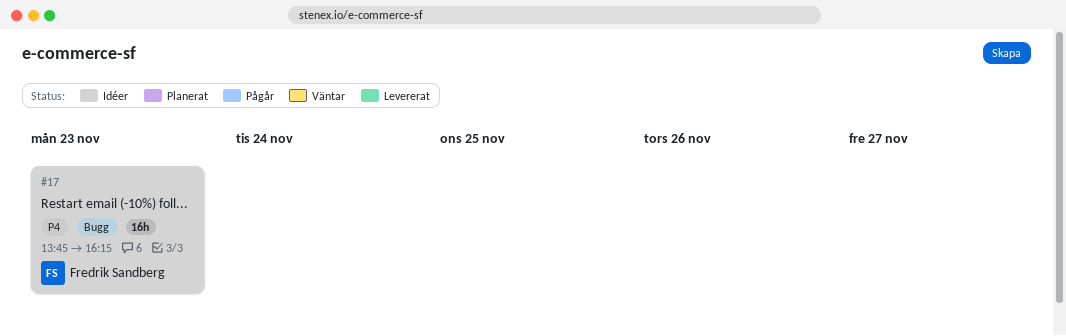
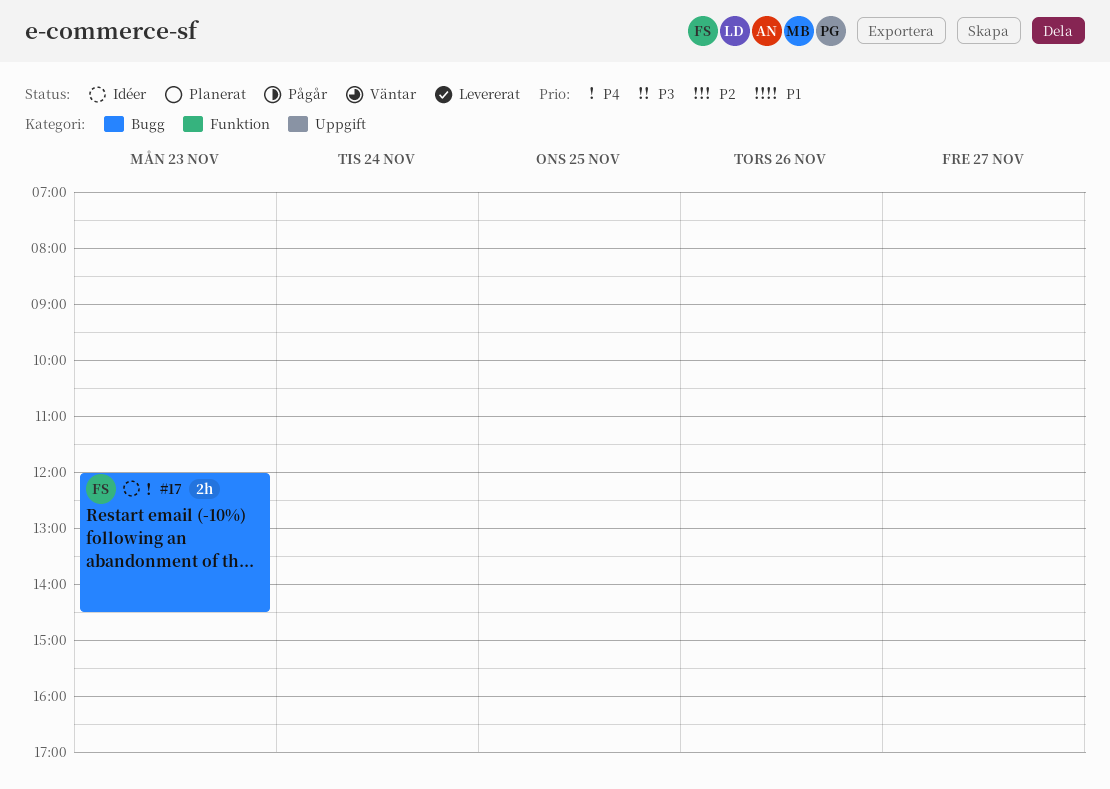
#17, estimate: 16h -> 2h
#17, begins: 13:45 -> 12:00
#17, ends: 16:15 -> 14:30

